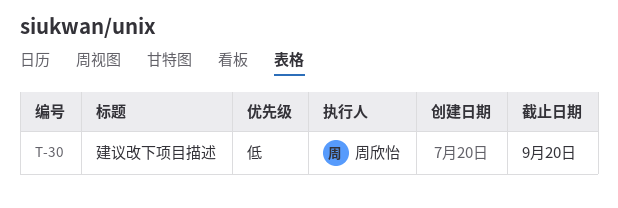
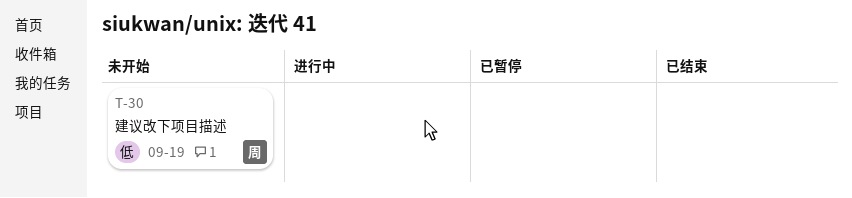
T-30, due: Sep 20 -> Sep 19

